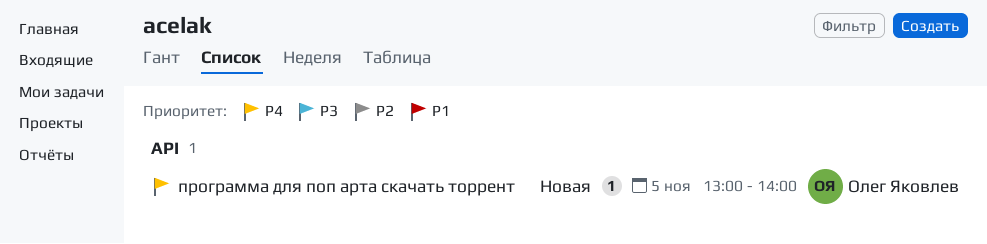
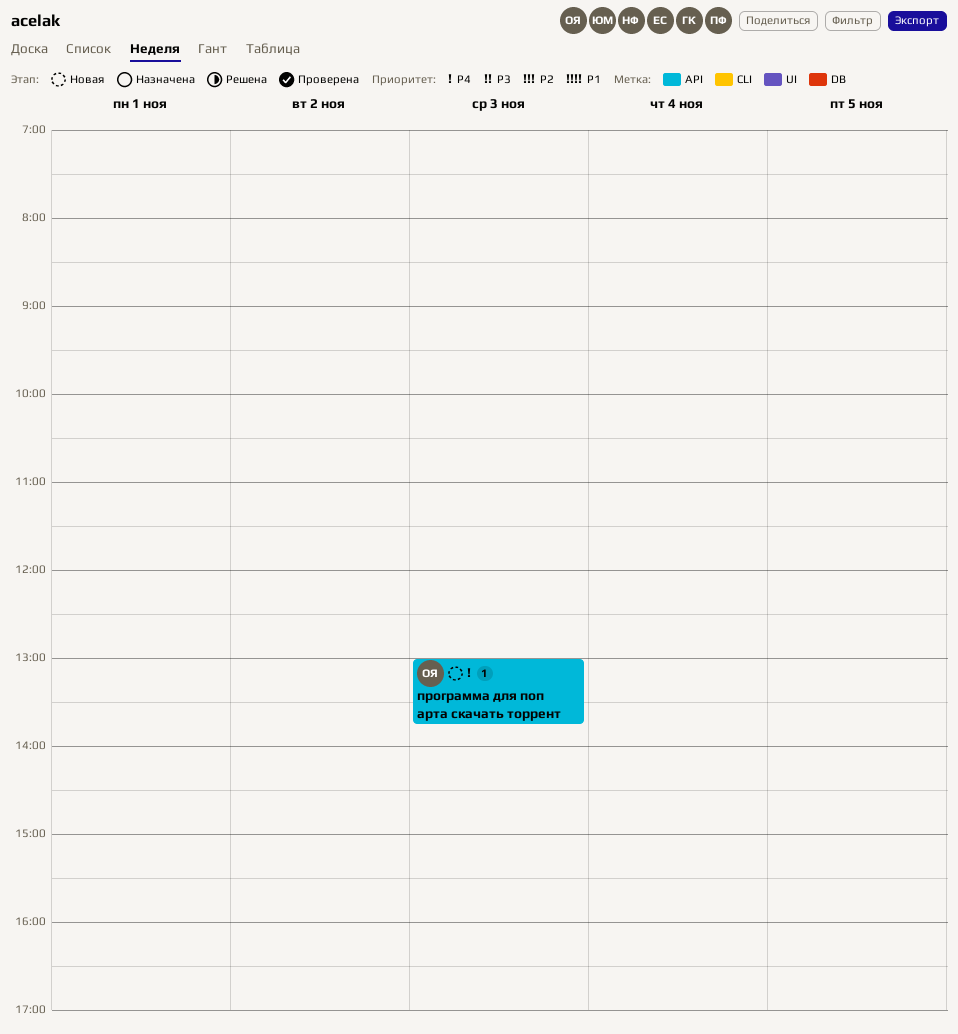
программа для поп арта скачать торрент, day: Nov 5 -> Nov 3
программа для поп арта скачать торрент, ends: 14:00 -> 13:45

